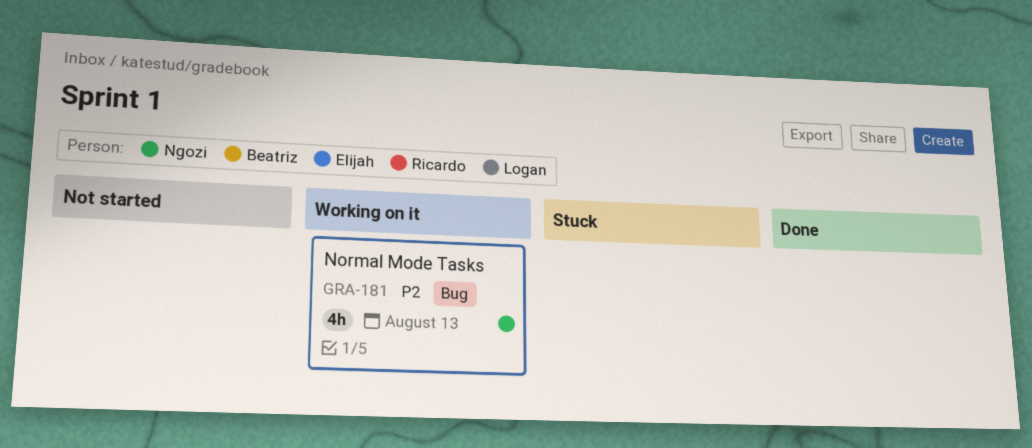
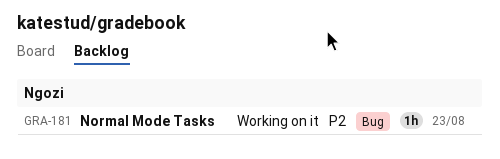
GRA-181, estimate: 4h -> 1h
GRA-181, due: Aug 13 -> Aug 23

